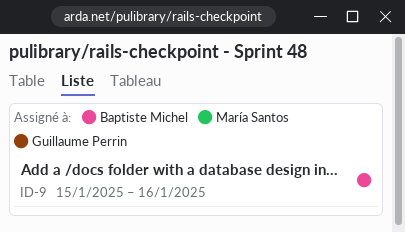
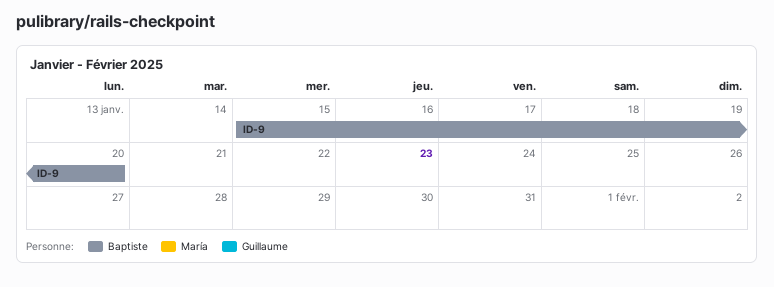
ID-9, due: Jan 16 -> Jan 20

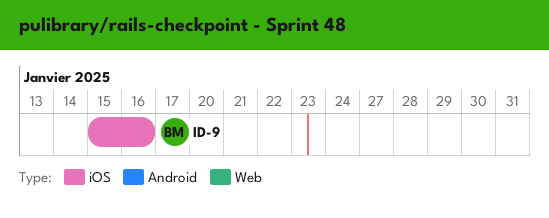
ID-9, due: Jan 20 -> Jan 16

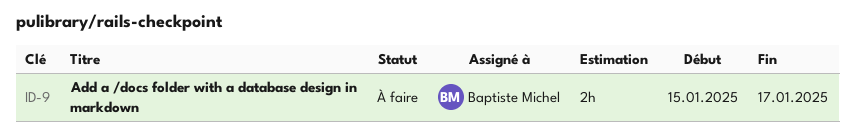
ID-9, due: Jan 16 -> Jan 17

